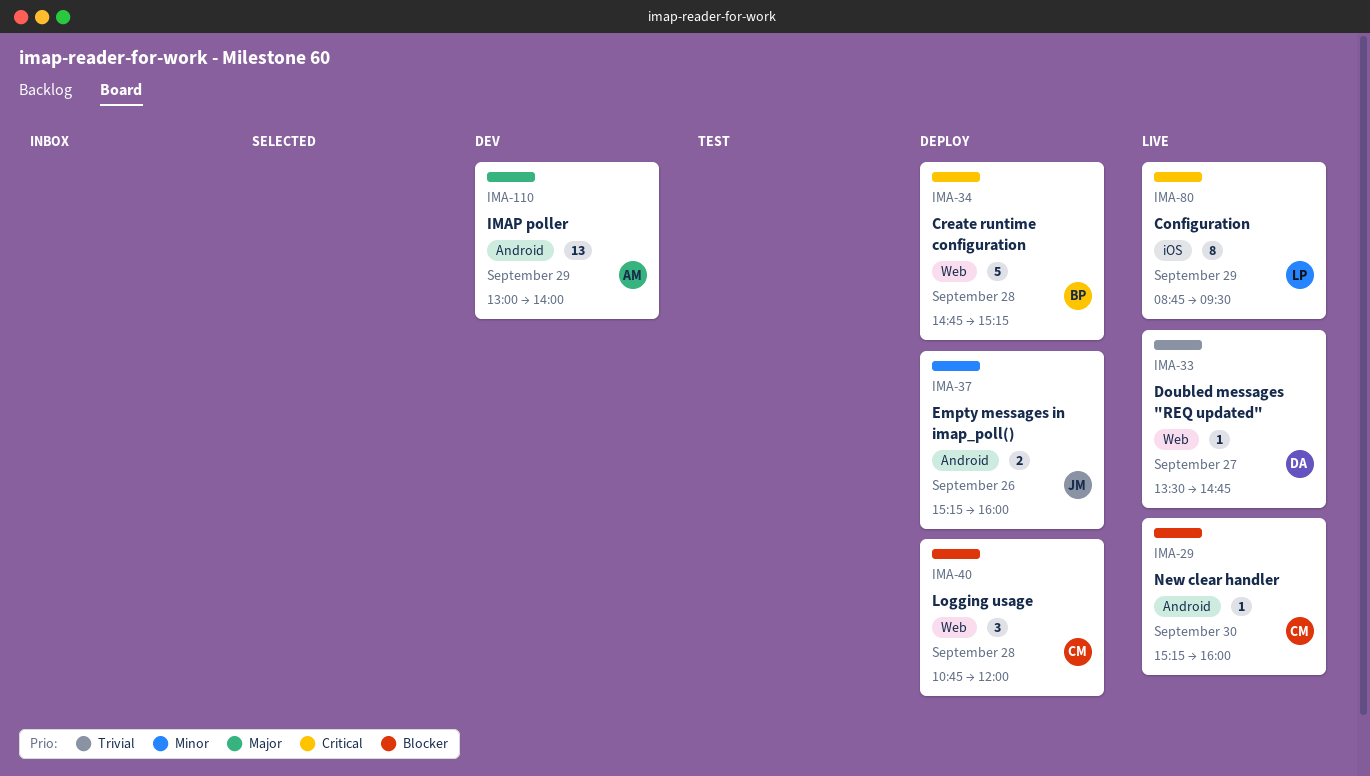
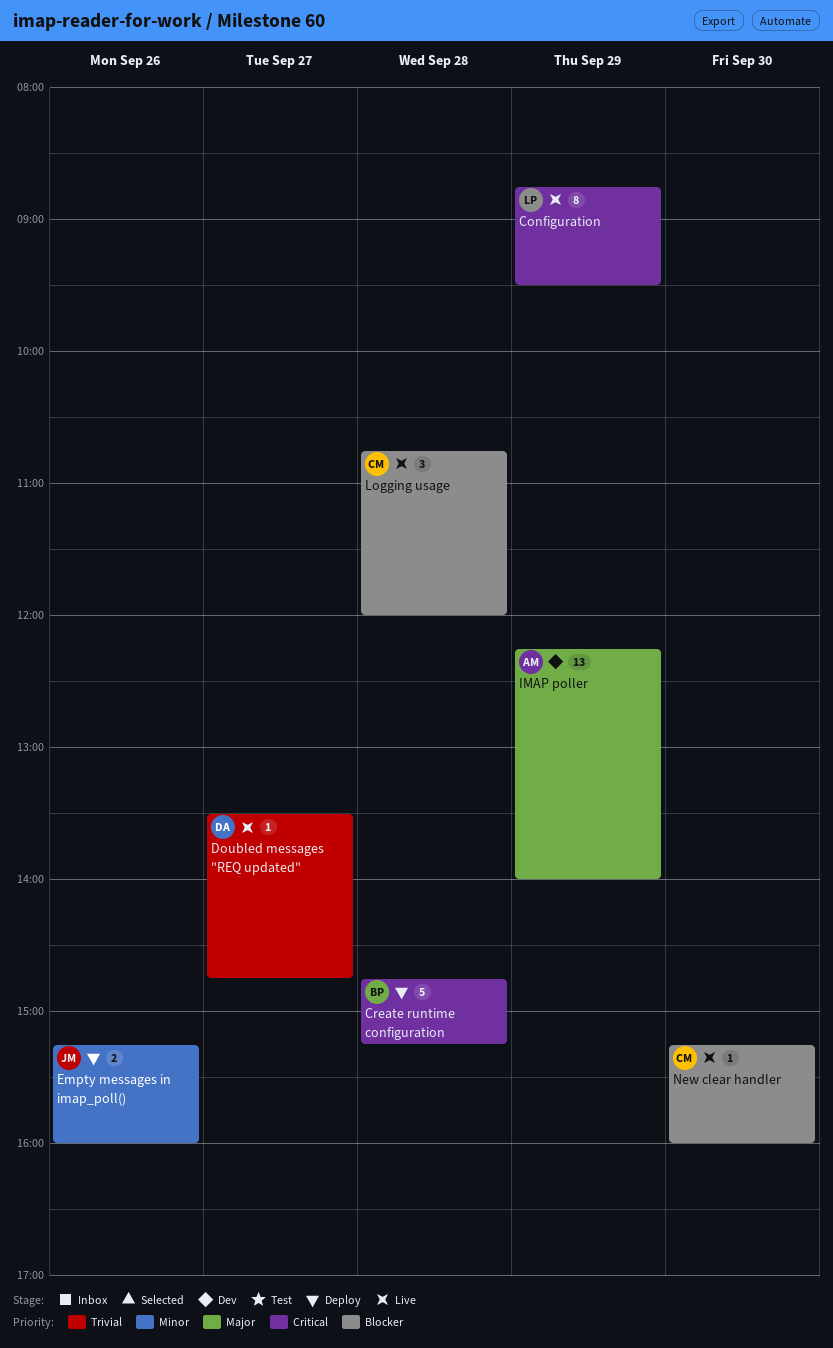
IMAP poller, begins: 13:00 -> 12:15
Logging usage, status: Deploy -> Live

